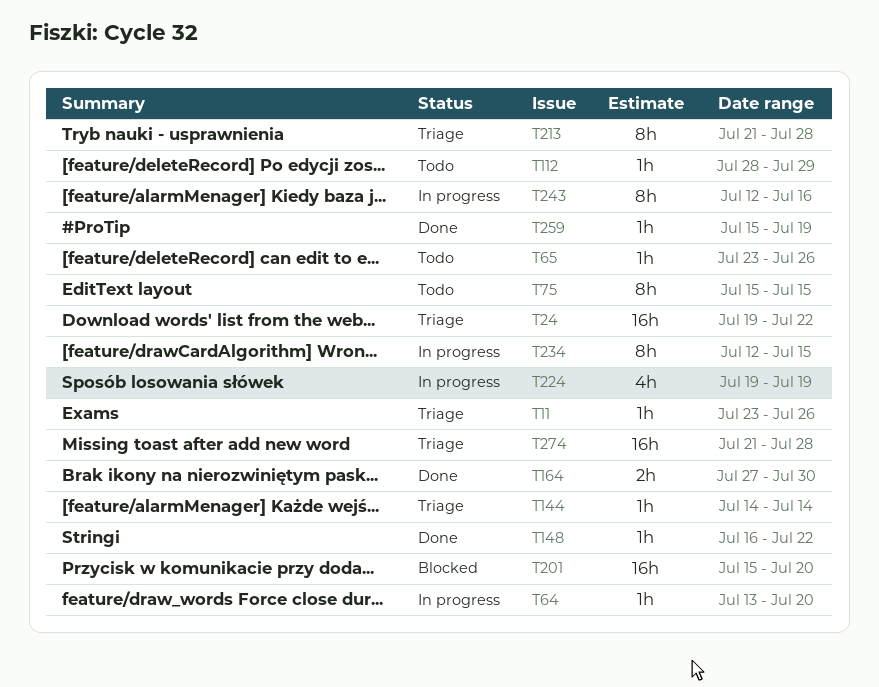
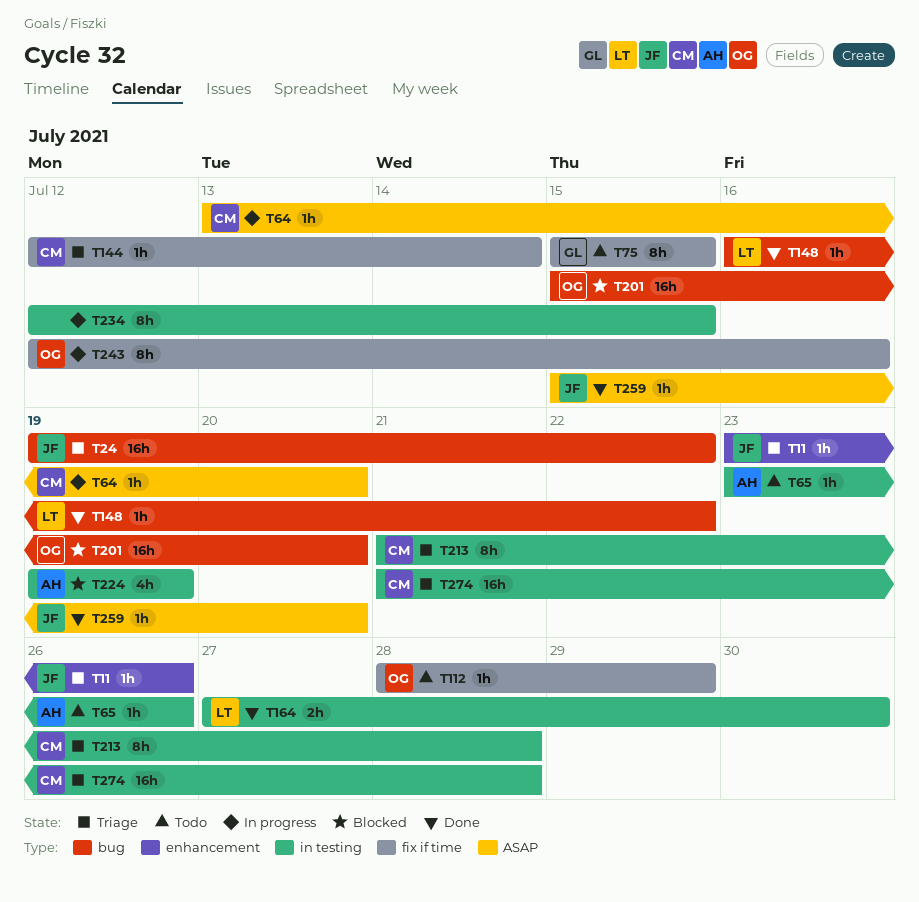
T144, start: Jul 14 -> Jul 12
T224, status: In progress -> Blocked
T259, due: Jul 19 -> Jul 20

